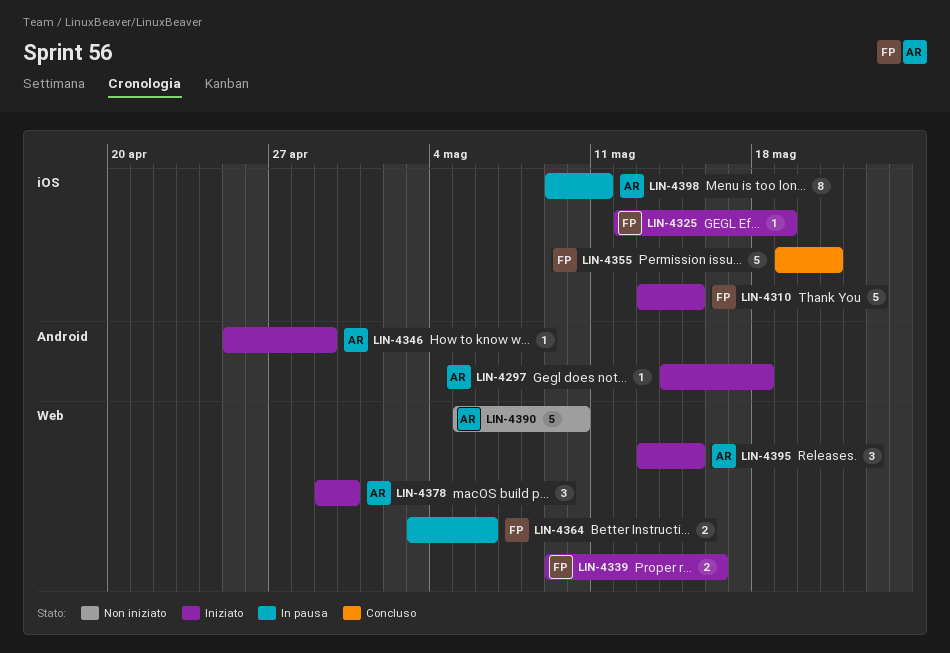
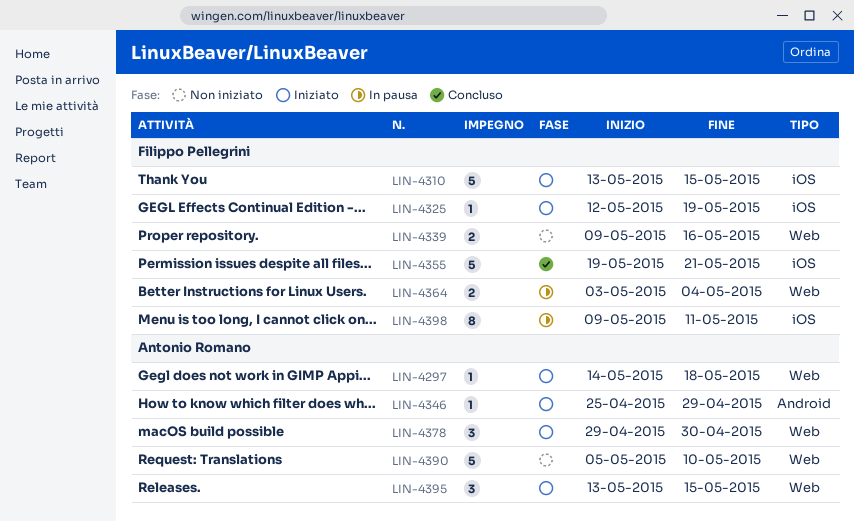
LIN-4297, label: Android -> Web
LIN-4339, status: Iniziato -> Non iniziato
LIN-4364, due: May 6 -> May 4
LIN-4398, owner: Antonio Romano -> Filippo Pellegrini

